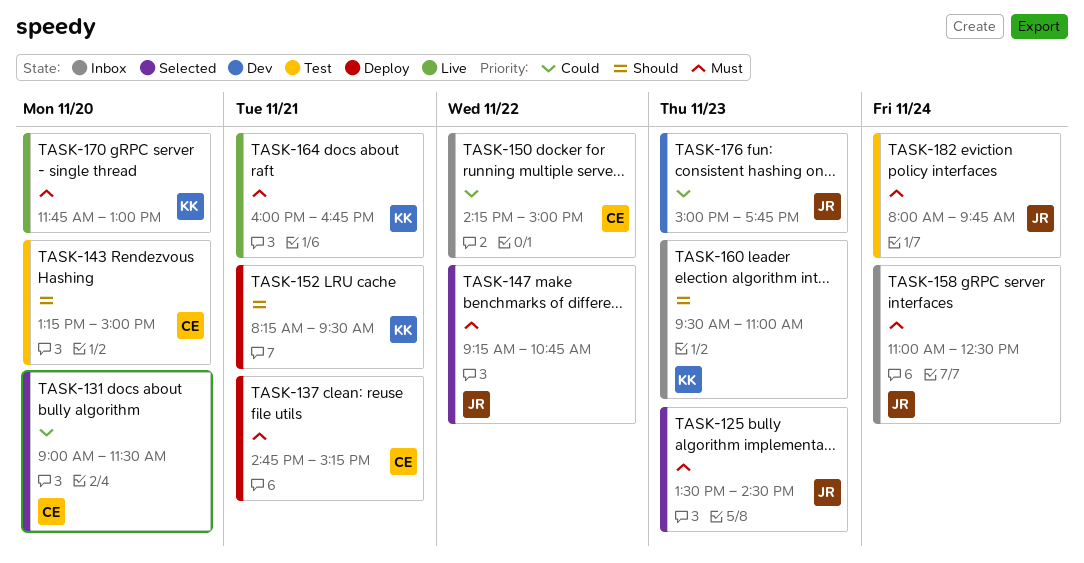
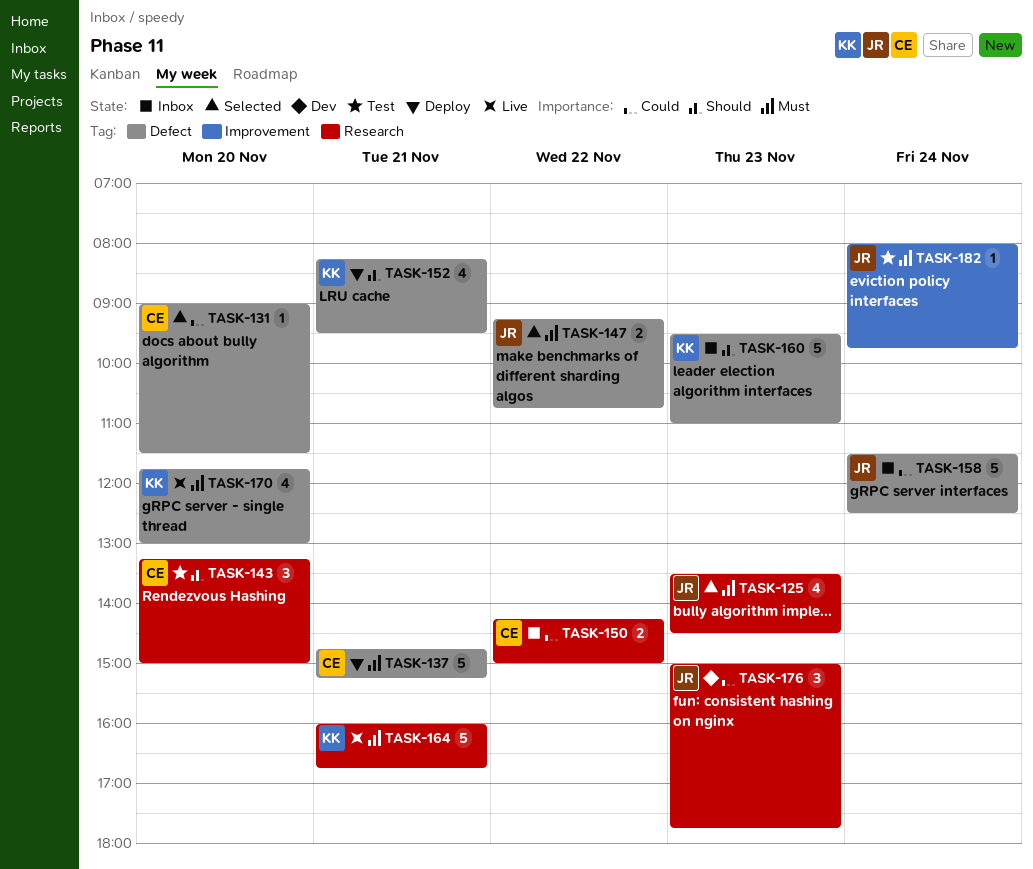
TASK-158, priority: Must -> Could
TASK-158, begins: 11:00 -> 11:30

